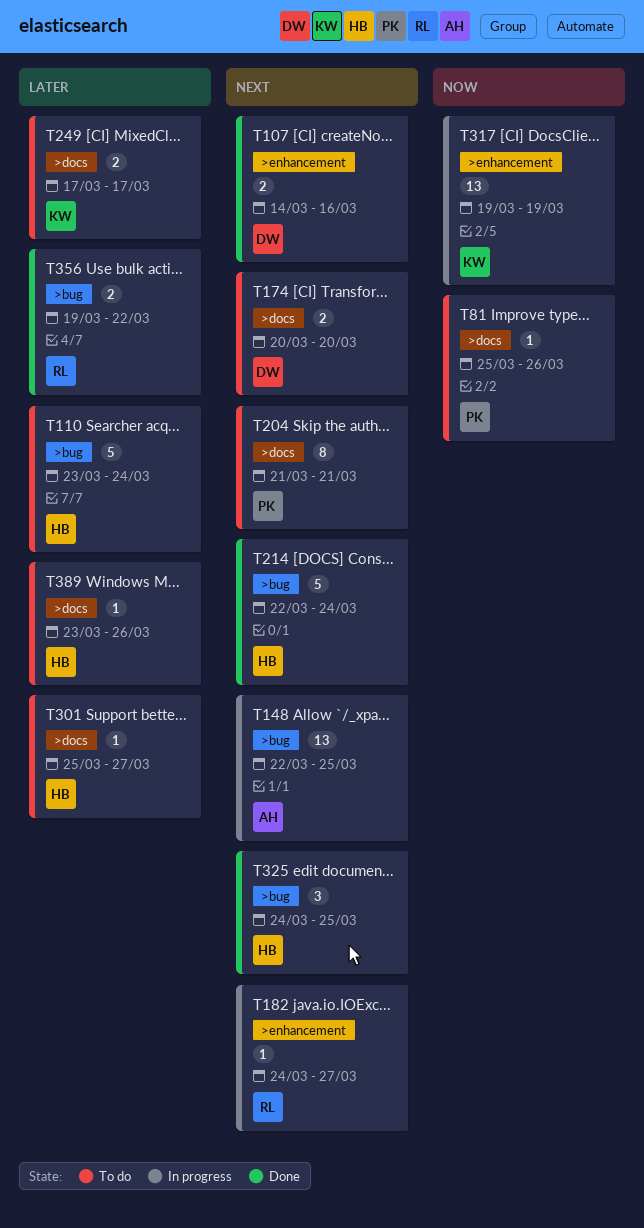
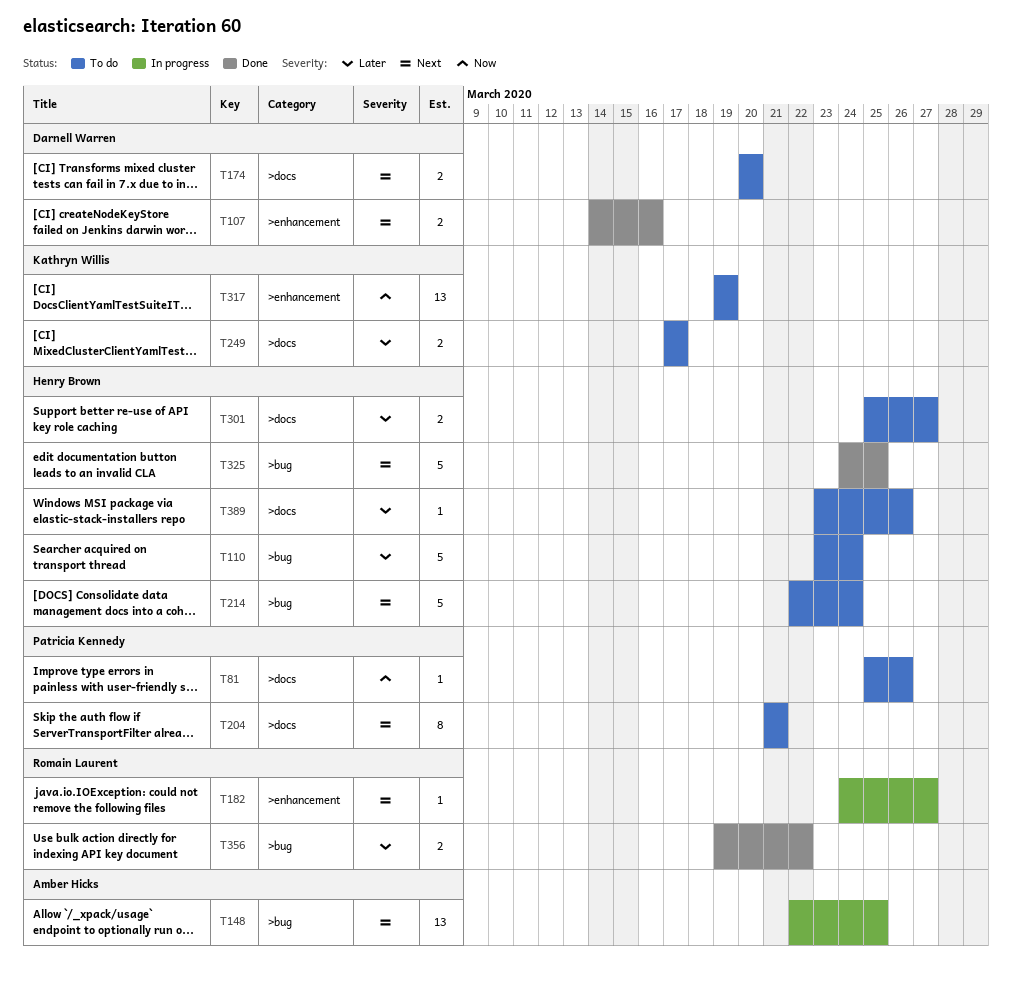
T214, status: Done -> To do
T301, estimate: 1 -> 2
T317, status: In progress -> To do
T325, estimate: 3 -> 5

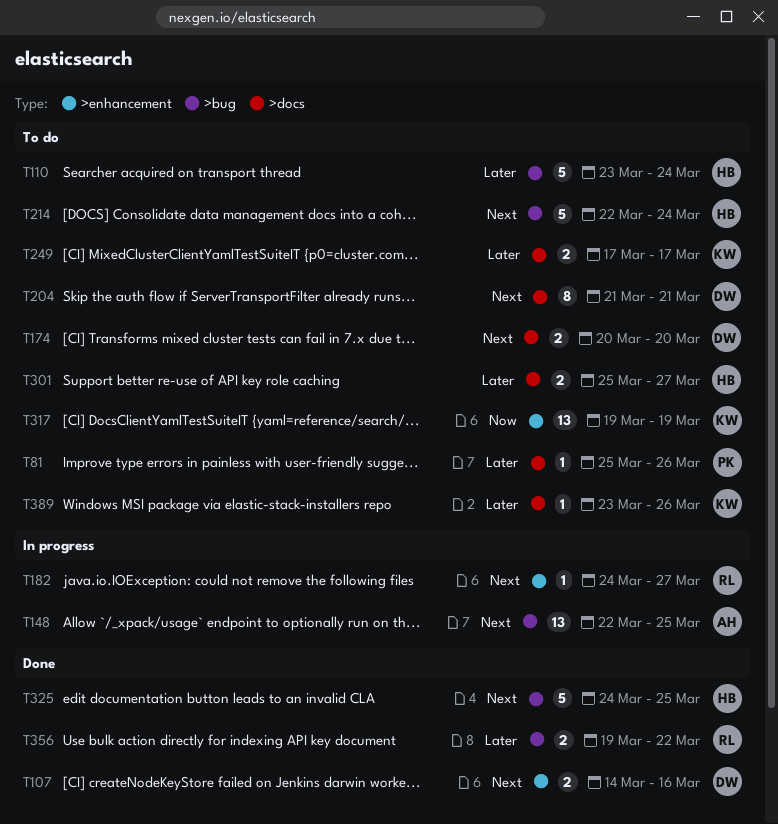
T81, priority: Now -> Later
T204, owner: Patricia Kennedy -> Darnell Warren
T389, owner: Henry Brown -> Kathryn Willis

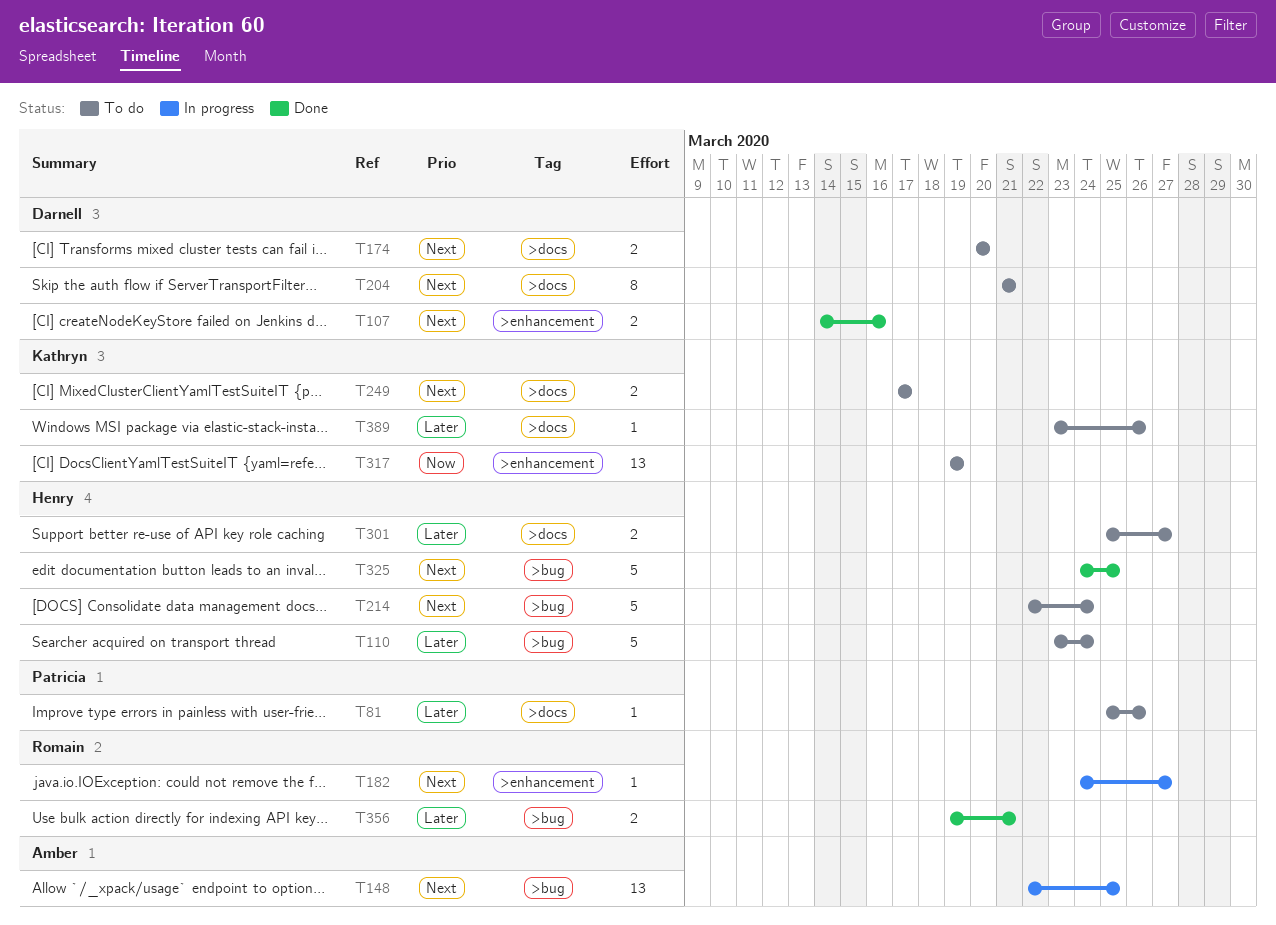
T249, priority: Later -> Next
T356, due: Mar 22 -> Mar 21

